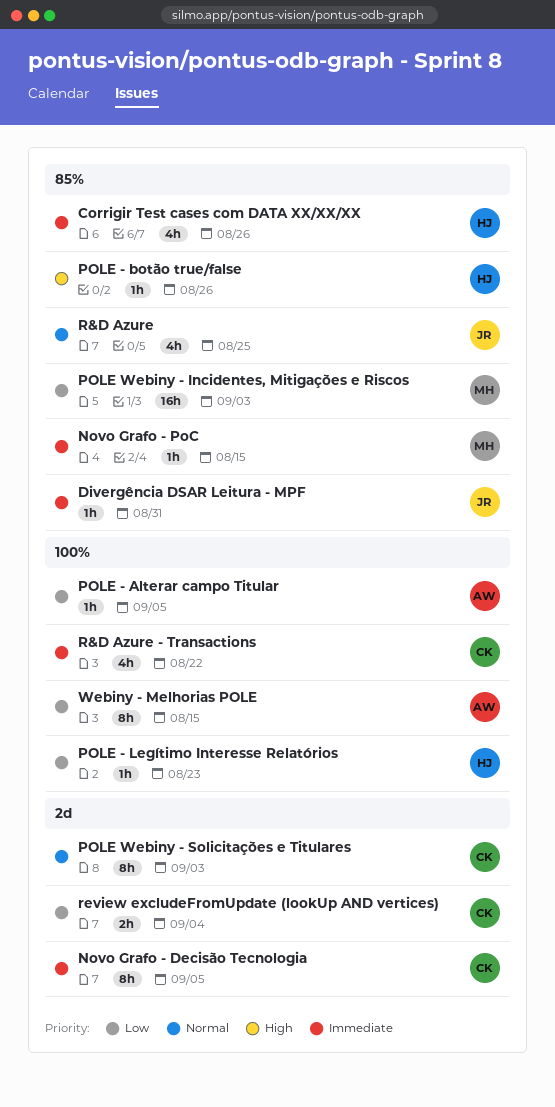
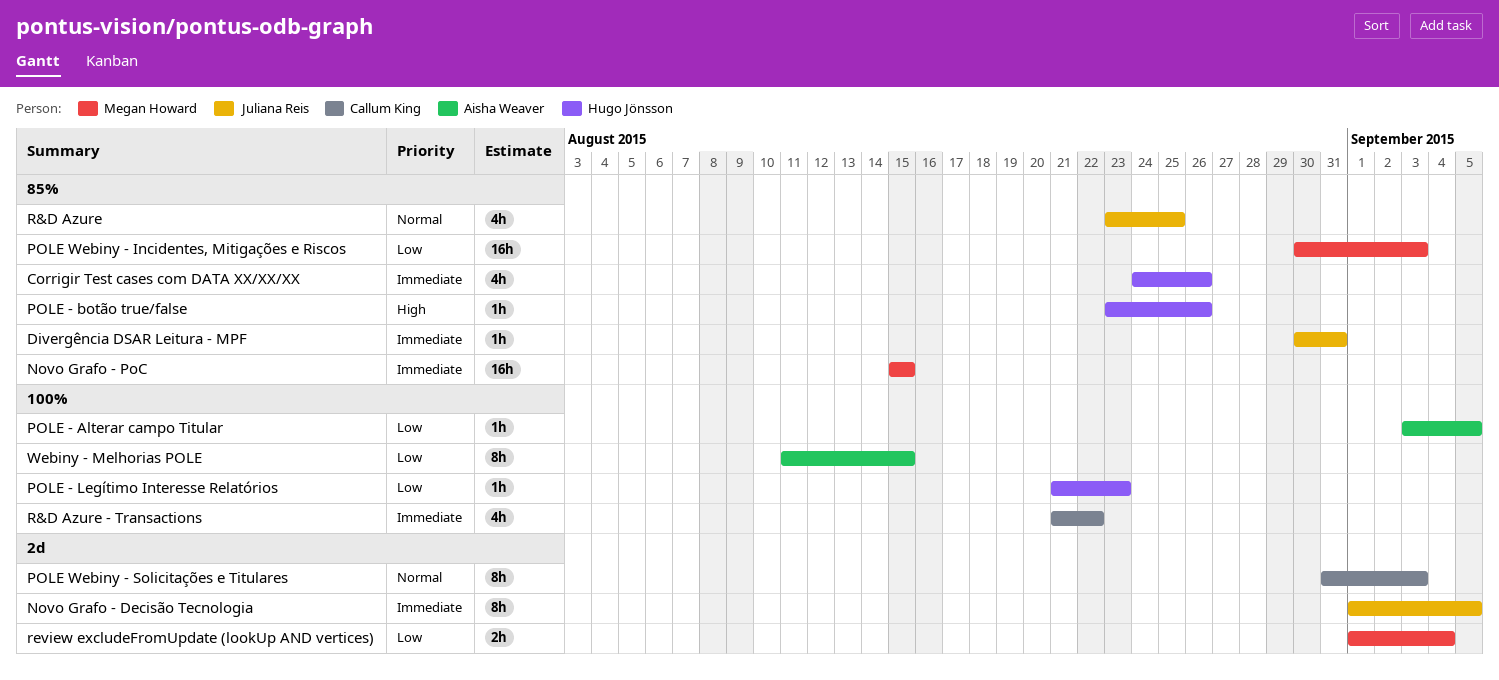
Novo Grafo - Decisão Tecnologia, owner: Callum King -> Juliana Reis
Novo Grafo - PoC, estimate: 1h -> 16h
review excludeFromUpdate (lookUp AND vertices), owner: Callum King -> Megan Howard

